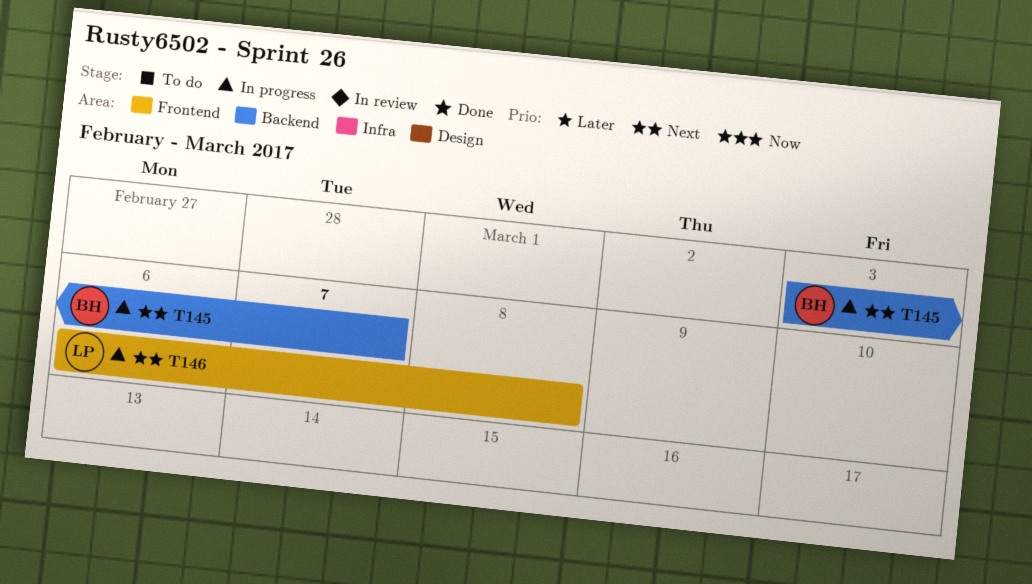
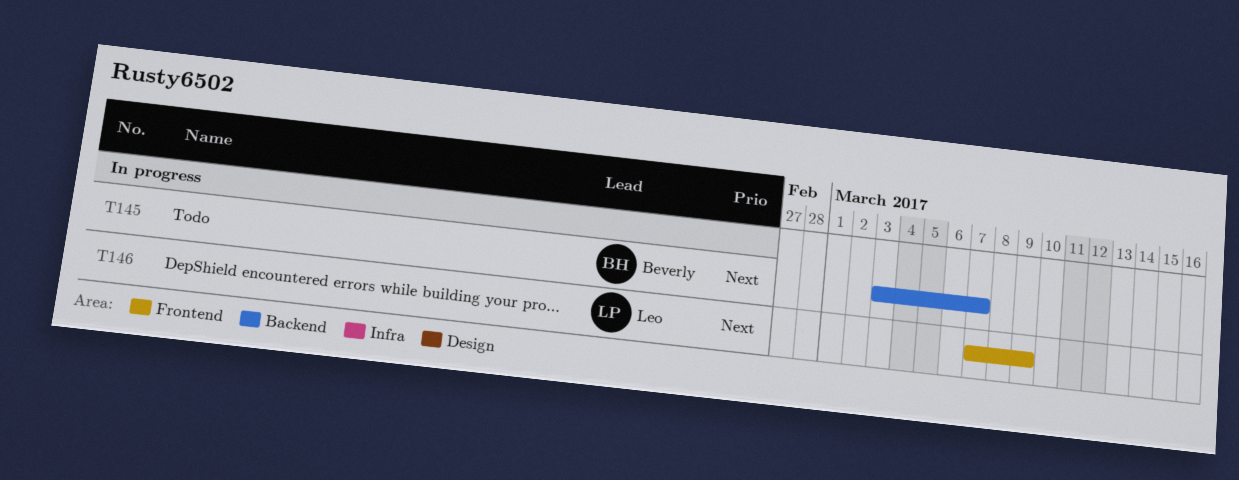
T146, start: Mar 6 -> Mar 7
T146, due: Mar 8 -> Mar 9

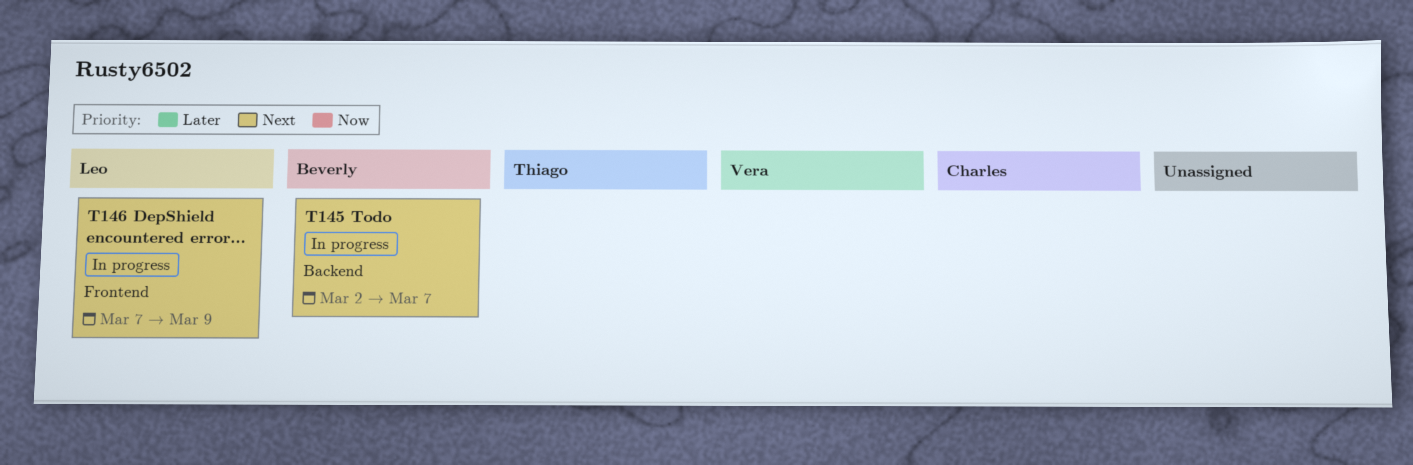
T145, start: Mar 3 -> Mar 2

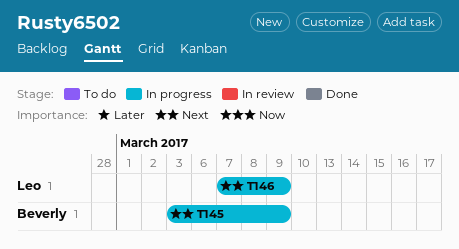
T145, start: Mar 2 -> Mar 3
T145, due: Mar 7 -> Mar 9

